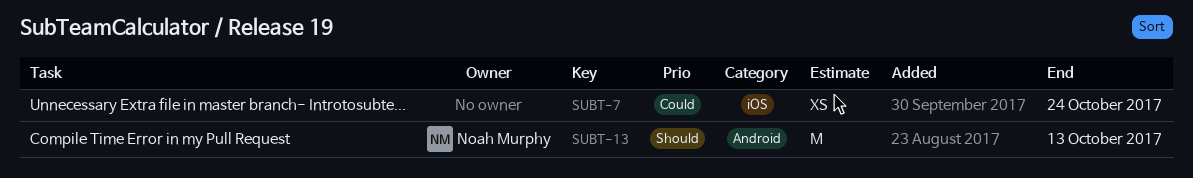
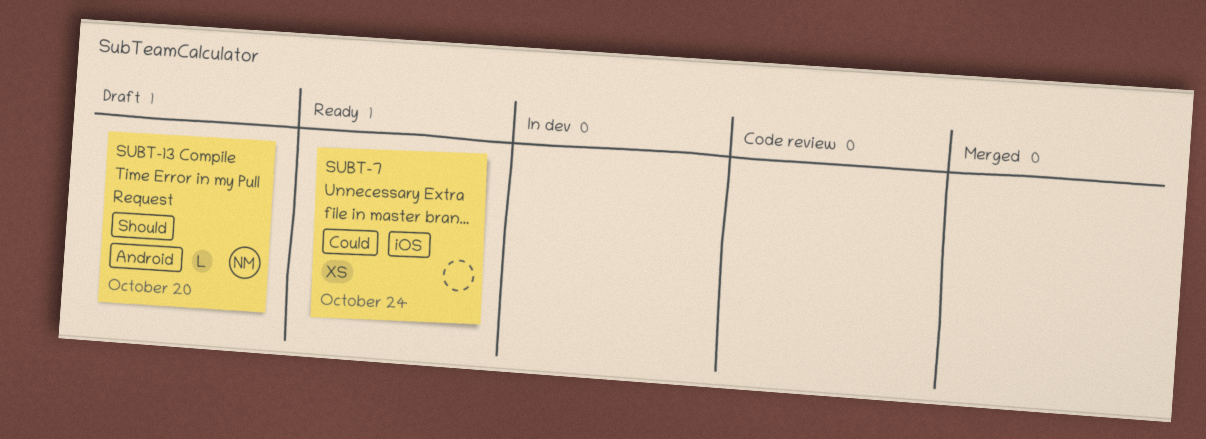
SUBT-13, estimate: M -> L
SUBT-13, due: Oct 13 -> Oct 20

